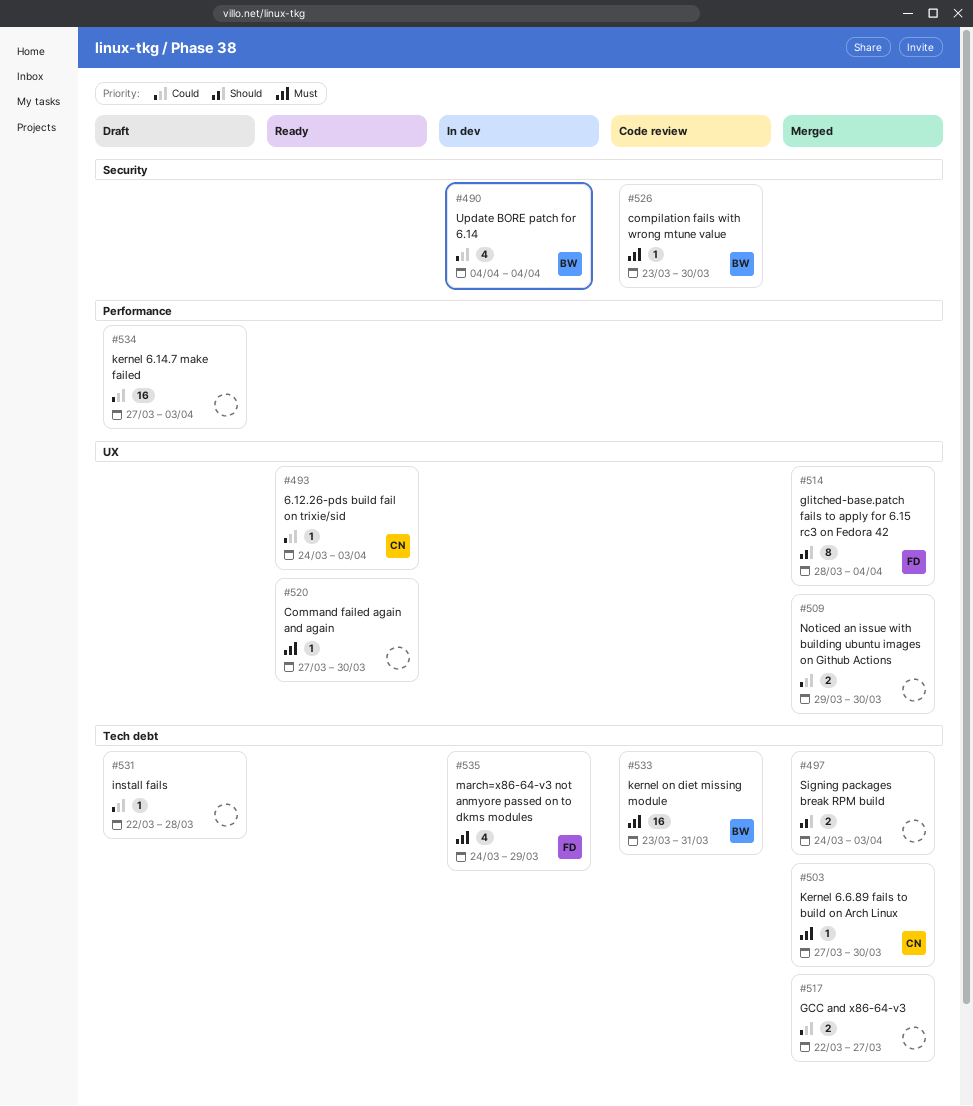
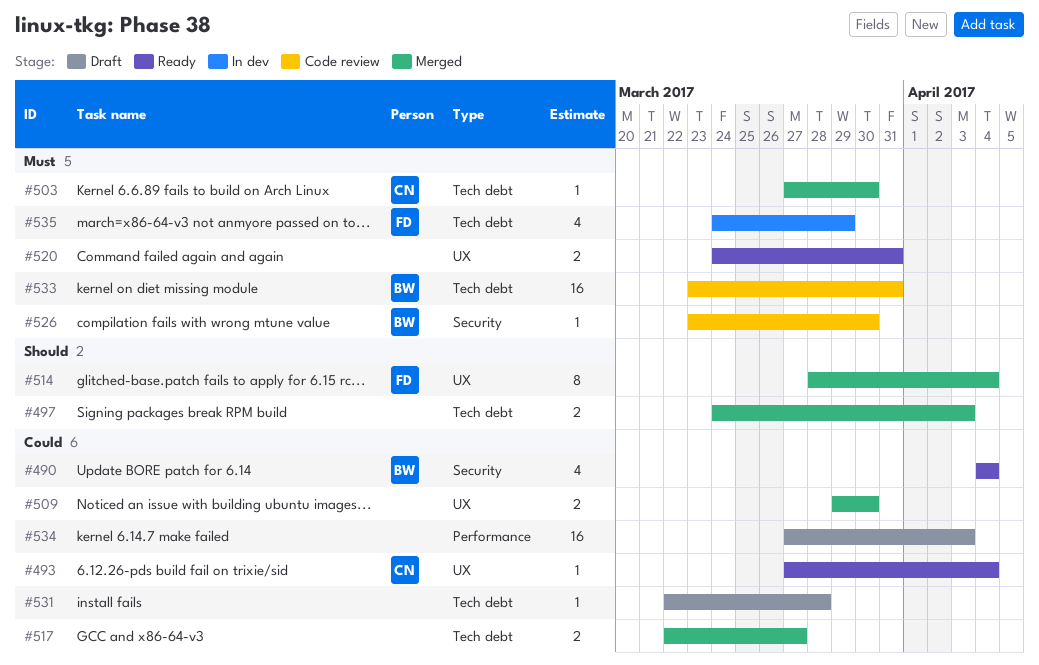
#490, status: In dev -> Ready
#493, start: Mar 24 -> Mar 27
#493, due: Apr 3 -> Apr 4
#520, estimate: 1 -> 2
#520, start: Mar 27 -> Mar 24
#520, due: Mar 30 -> Mar 31

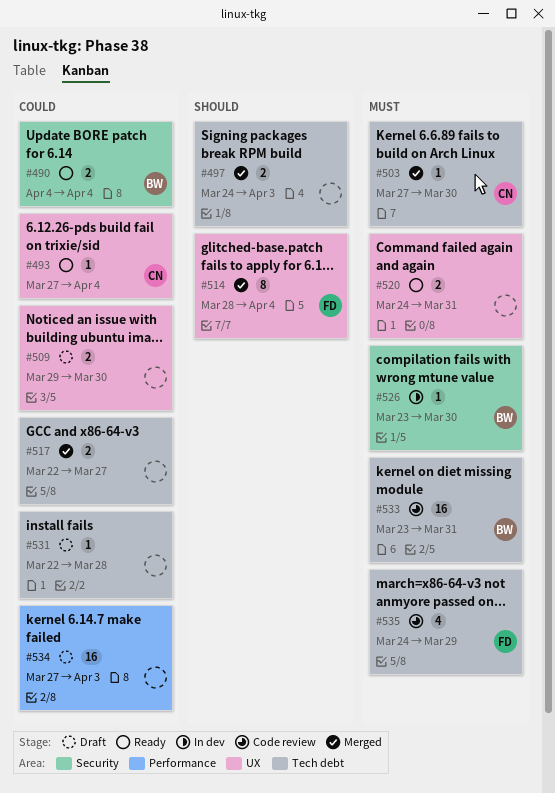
#490, estimate: 4 -> 2
#509, status: Merged -> Draft
#526, status: Code review -> In dev
#535, status: In dev -> Code review

